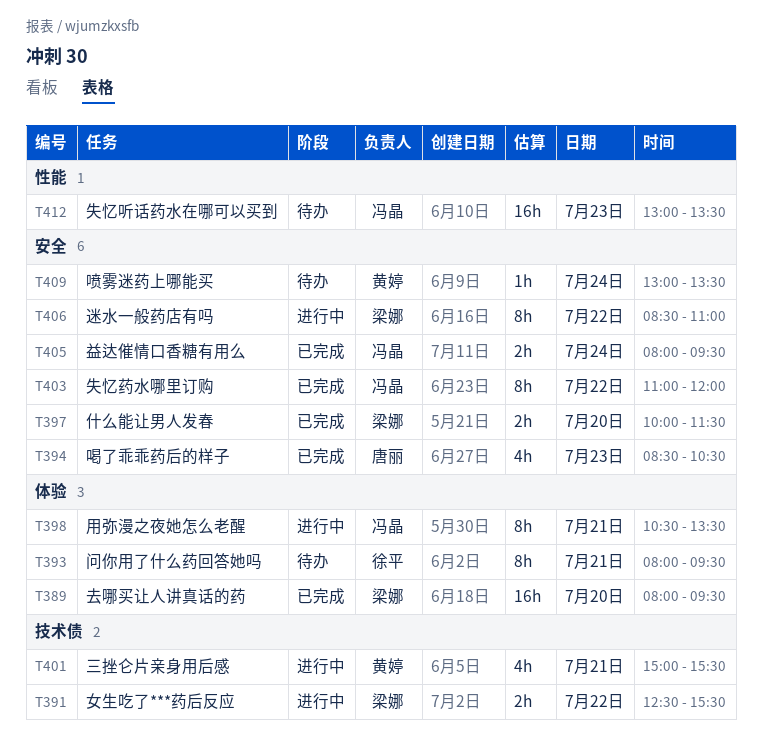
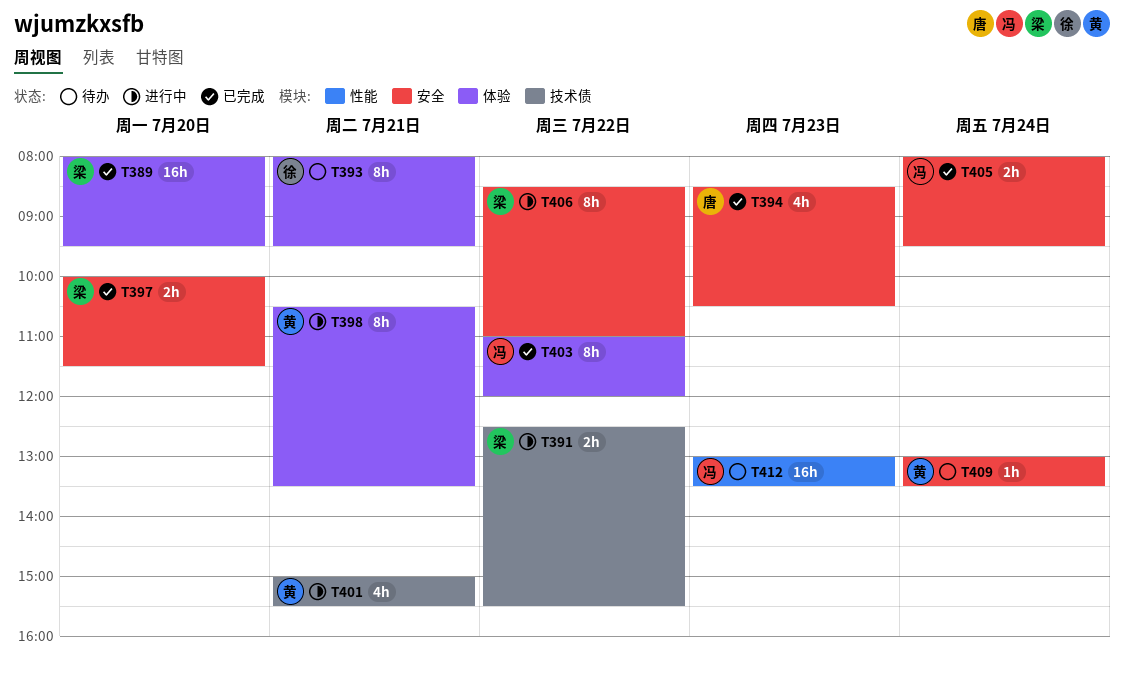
T398, owner: 冯晶 -> 黄婷
T403, label: 安全 -> 体验

